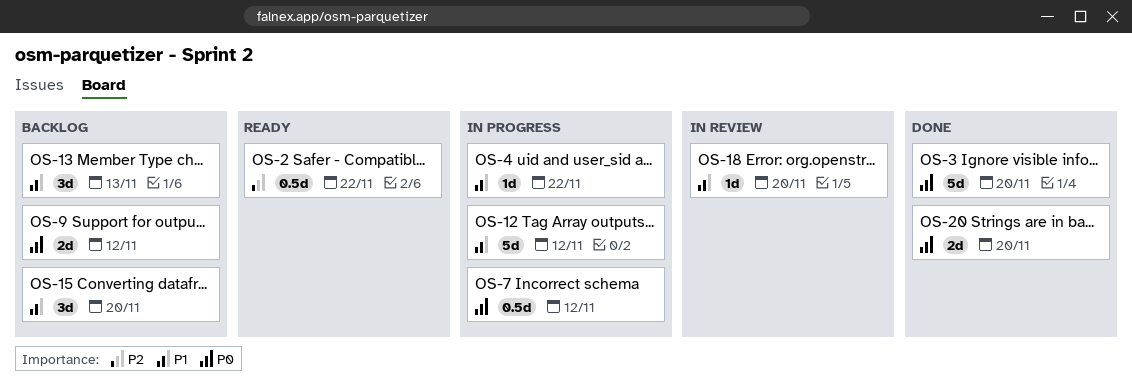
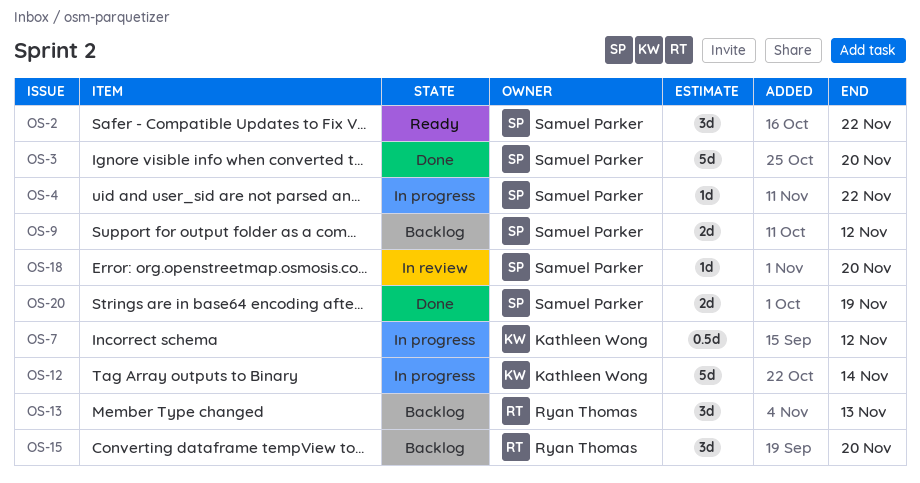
OS-2, estimate: 0.5d -> 3d
OS-12, due: Nov 12 -> Nov 14
OS-20, due: Nov 20 -> Nov 19

